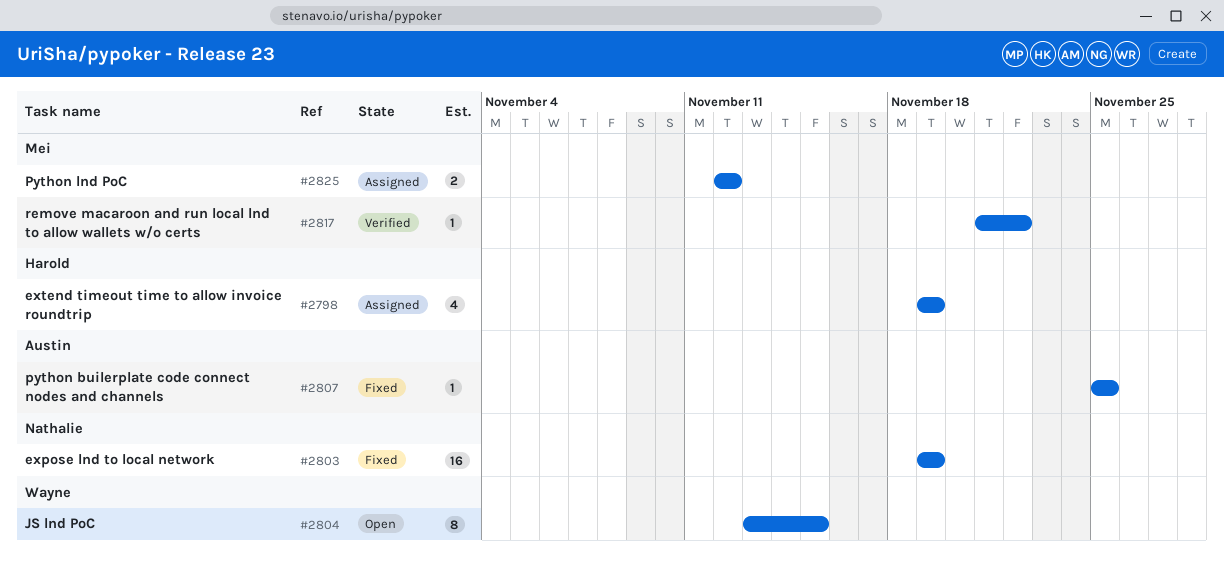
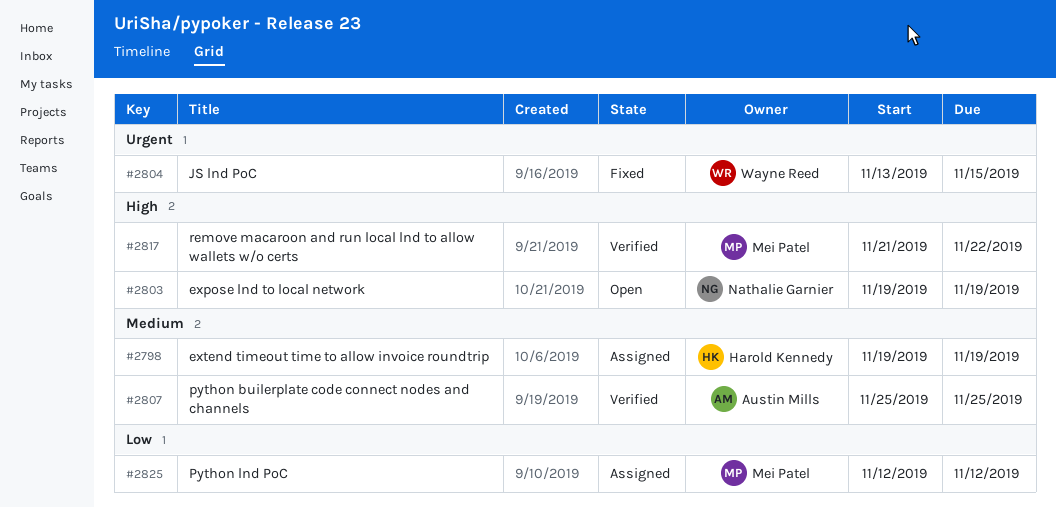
#2803, status: Fixed -> Open
#2804, status: Open -> Fixed
#2807, status: Fixed -> Verified

